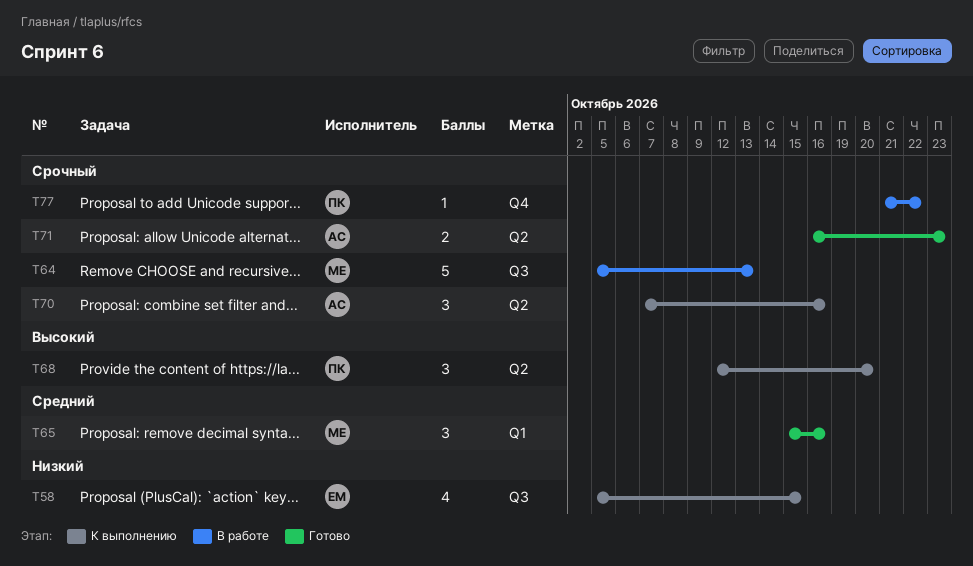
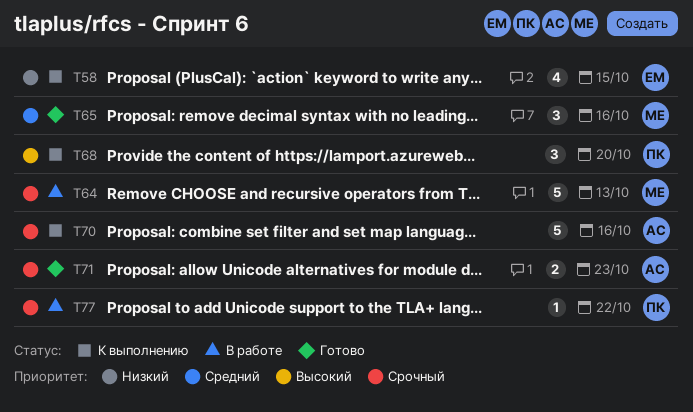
T70, estimate: 3 -> 5

